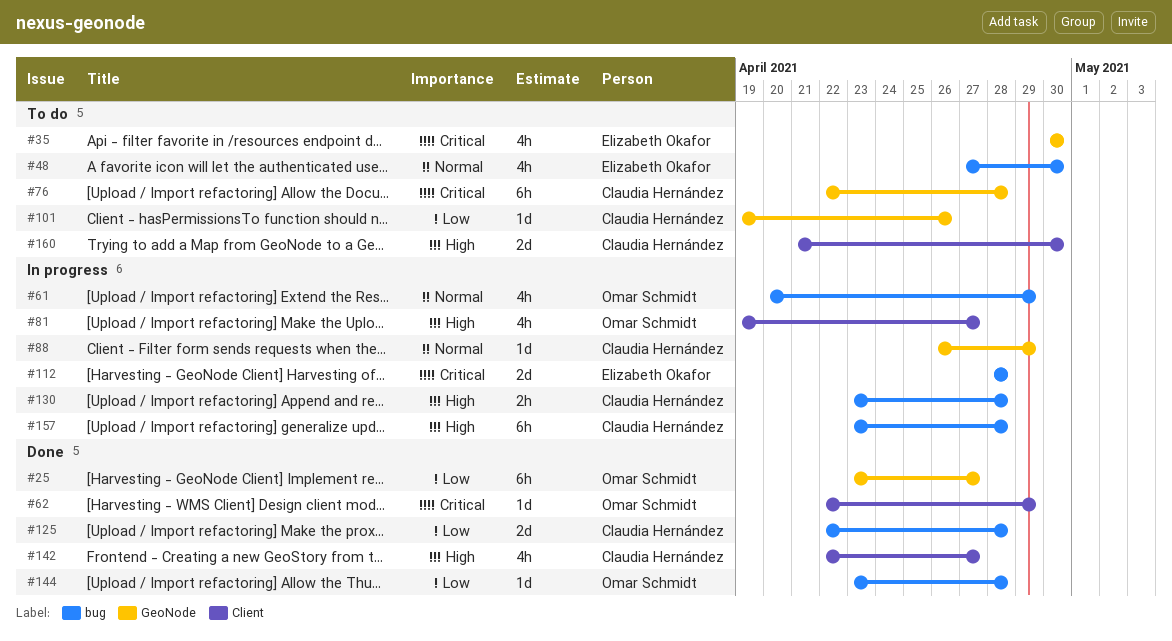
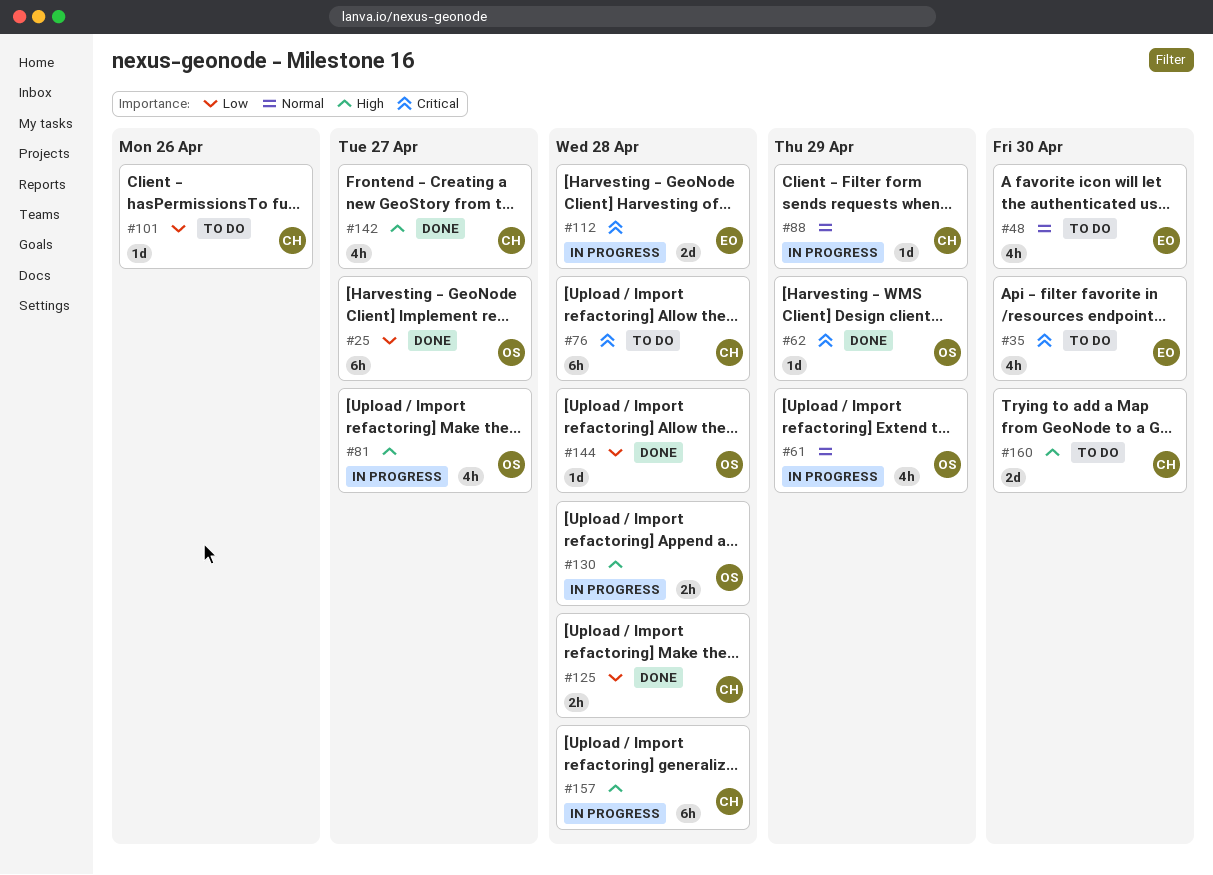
#125, estimate: 2d -> 2h
#130, owner: Claudia Hernández -> Omar Schmidt

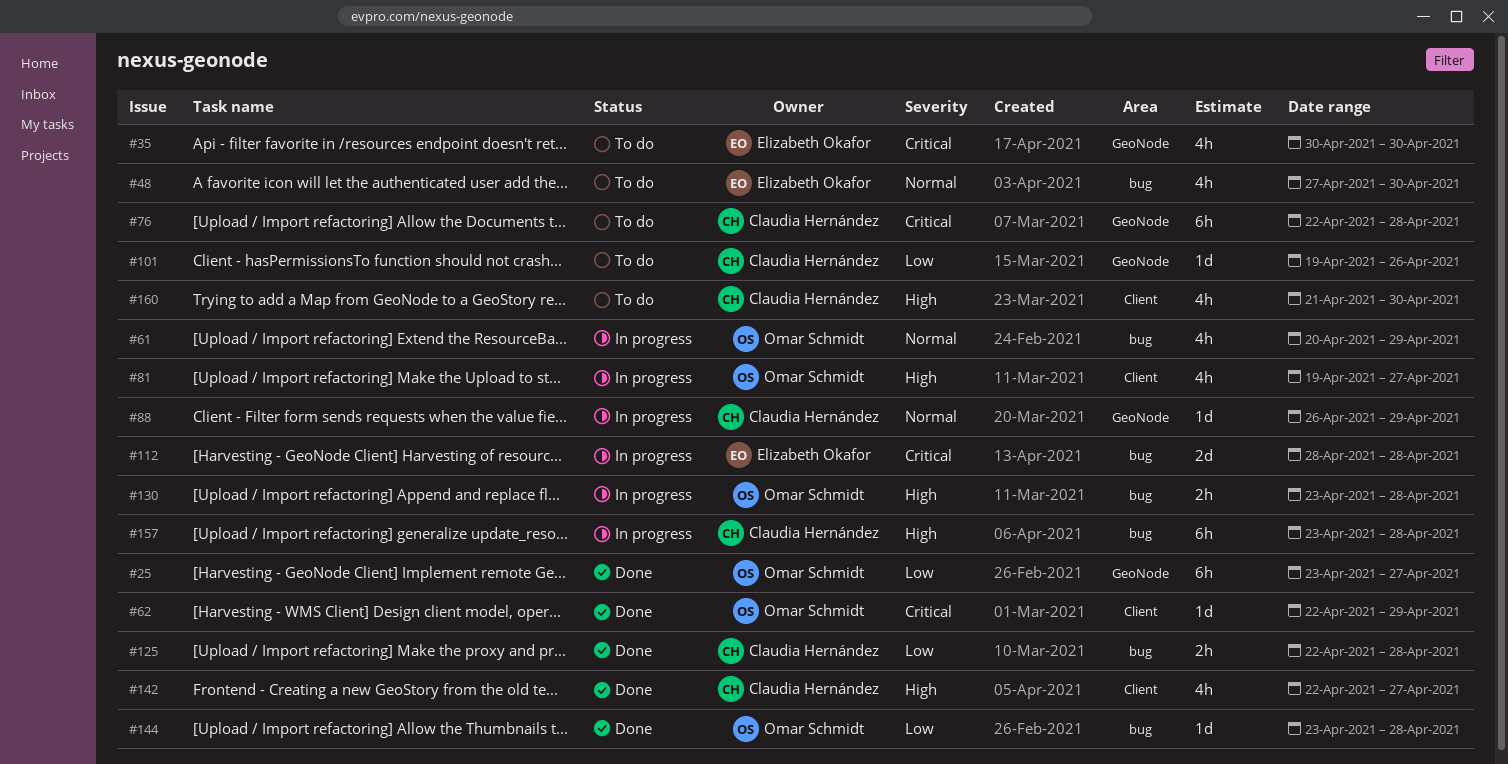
#160, estimate: 2d -> 4h

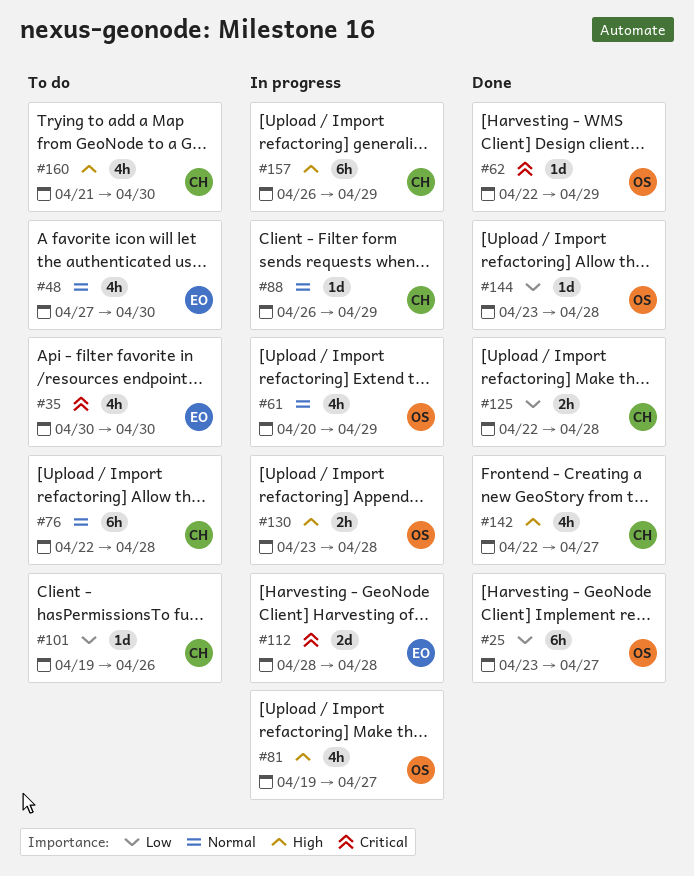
#76, priority: Critical -> Normal
#157, start: Apr 23 -> Apr 26
#157, due: Apr 28 -> Apr 29

